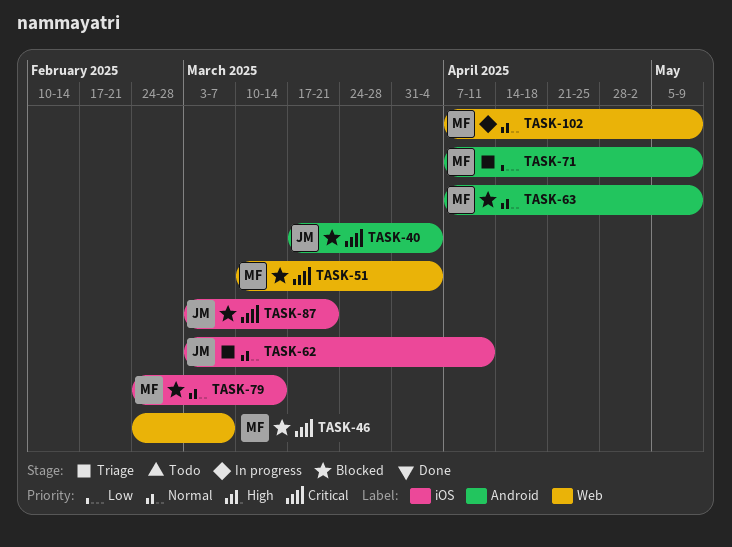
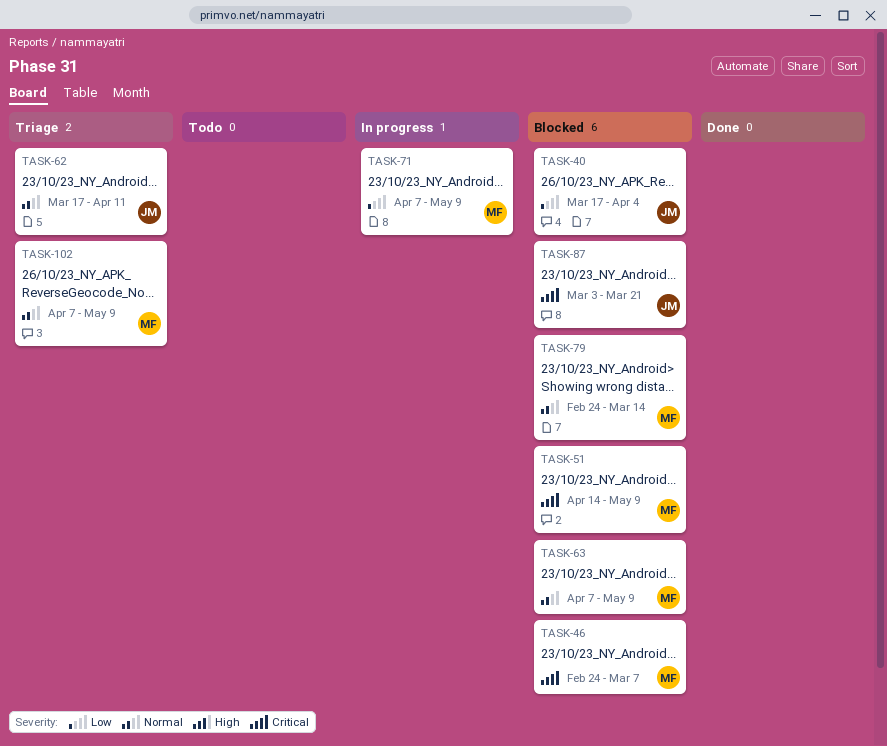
TASK-40, priority: Critical -> Low
TASK-51, start: Mar 10 -> Apr 14
TASK-51, due: Apr 4 -> May 9
TASK-62, start: Mar 3 -> Mar 17
TASK-71, status: Triage -> In progress
TASK-102, status: In progress -> Triage

